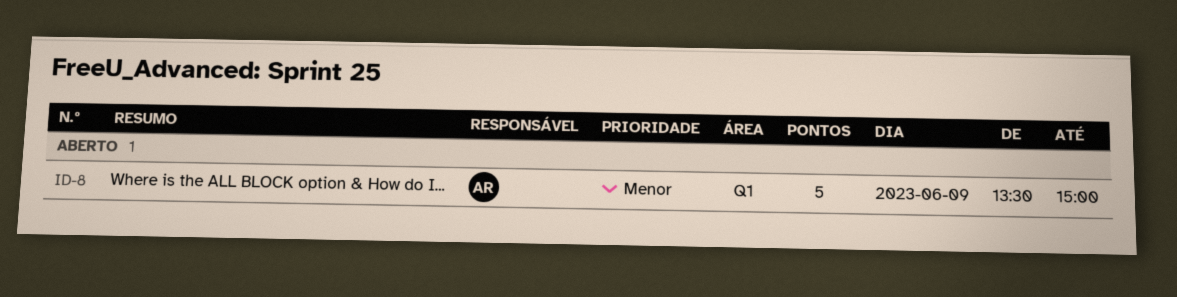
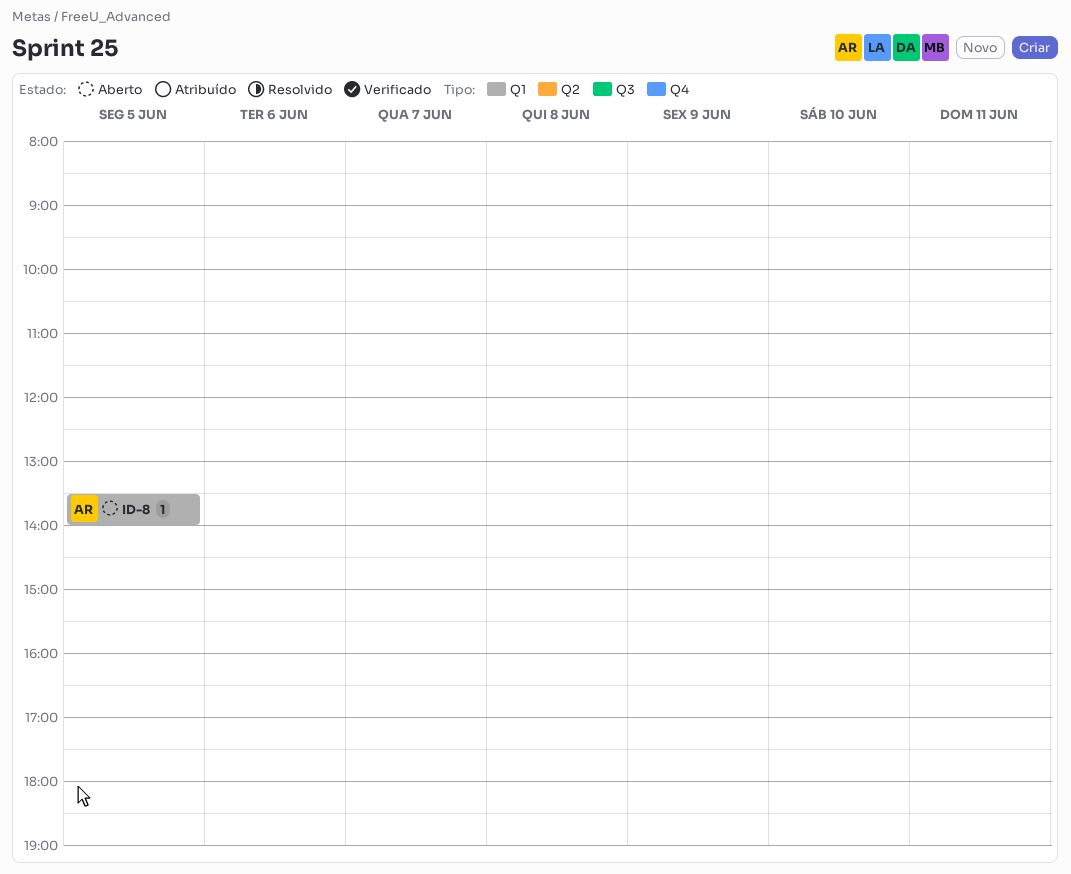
ID-8, estimate: 5 -> 1
ID-8, day: Jun 9 -> Jun 5
ID-8, ends: 15:00 -> 14:00

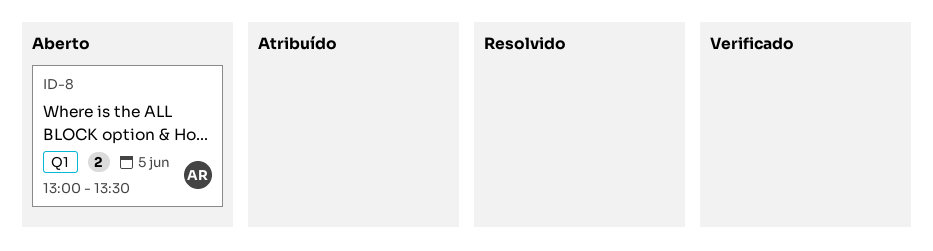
ID-8, estimate: 1 -> 2
ID-8, begins: 13:30 -> 13:00
ID-8, ends: 14:00 -> 13:30

